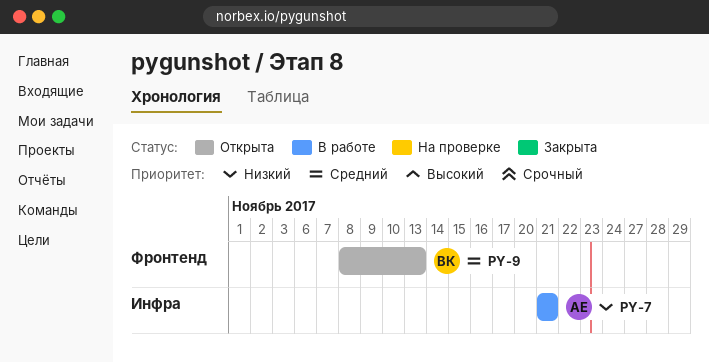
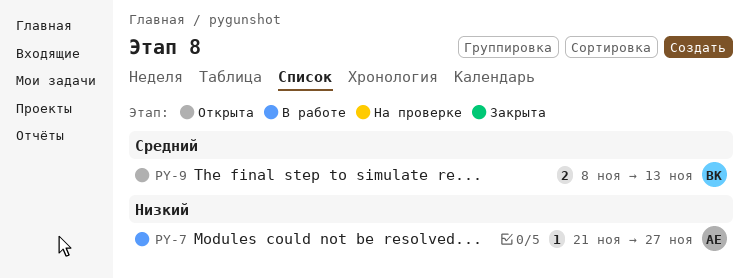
PY-7, due: Nov 21 -> Nov 27

